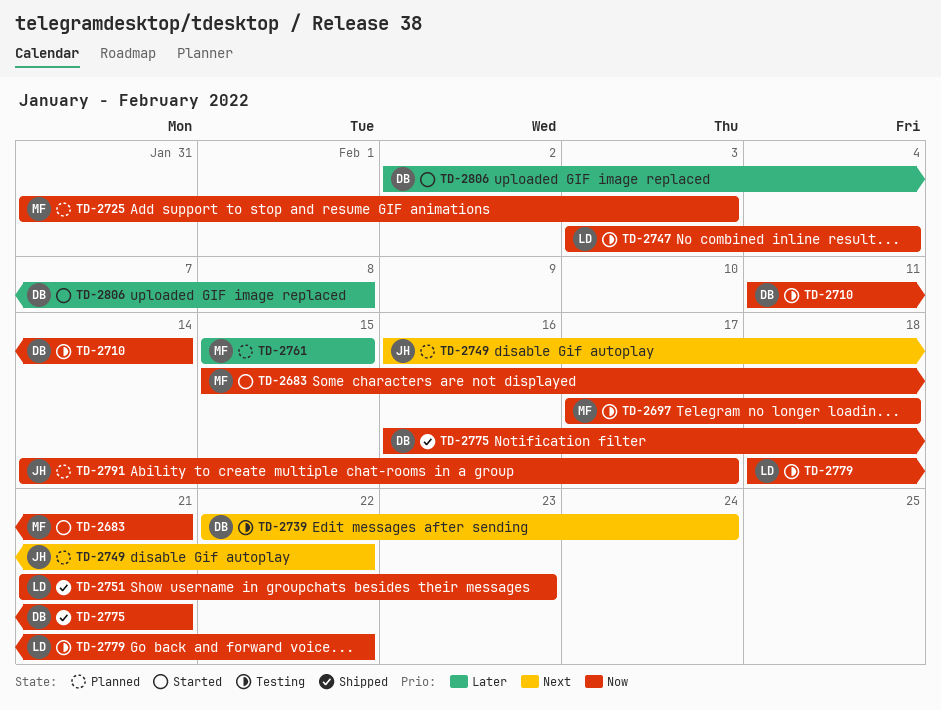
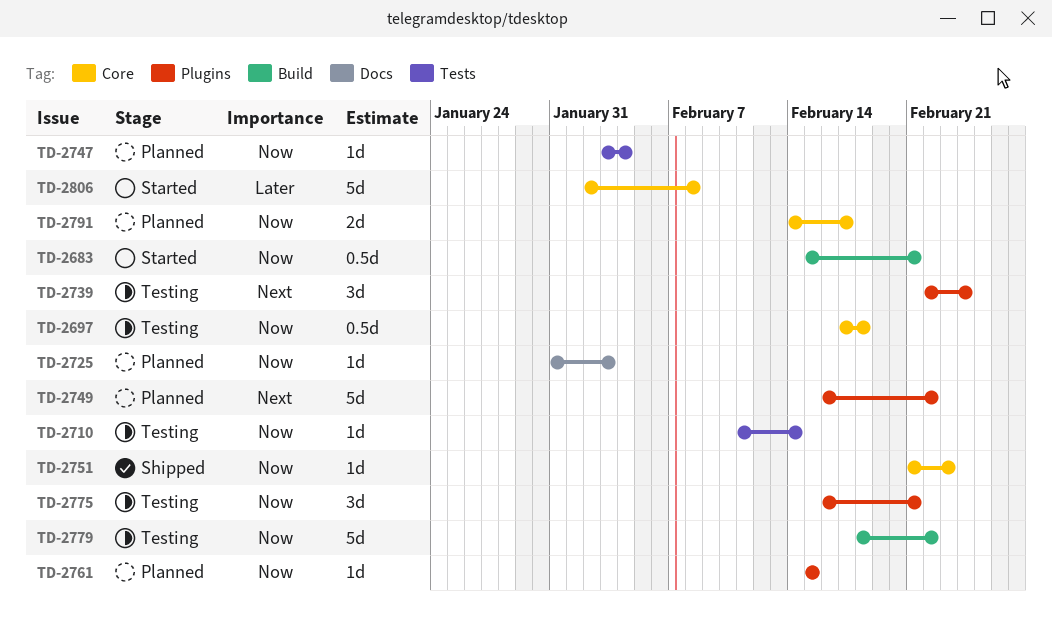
TD-2747, status: Testing -> Planned
TD-2761, priority: Later -> Now
TD-2775, status: Shipped -> Testing

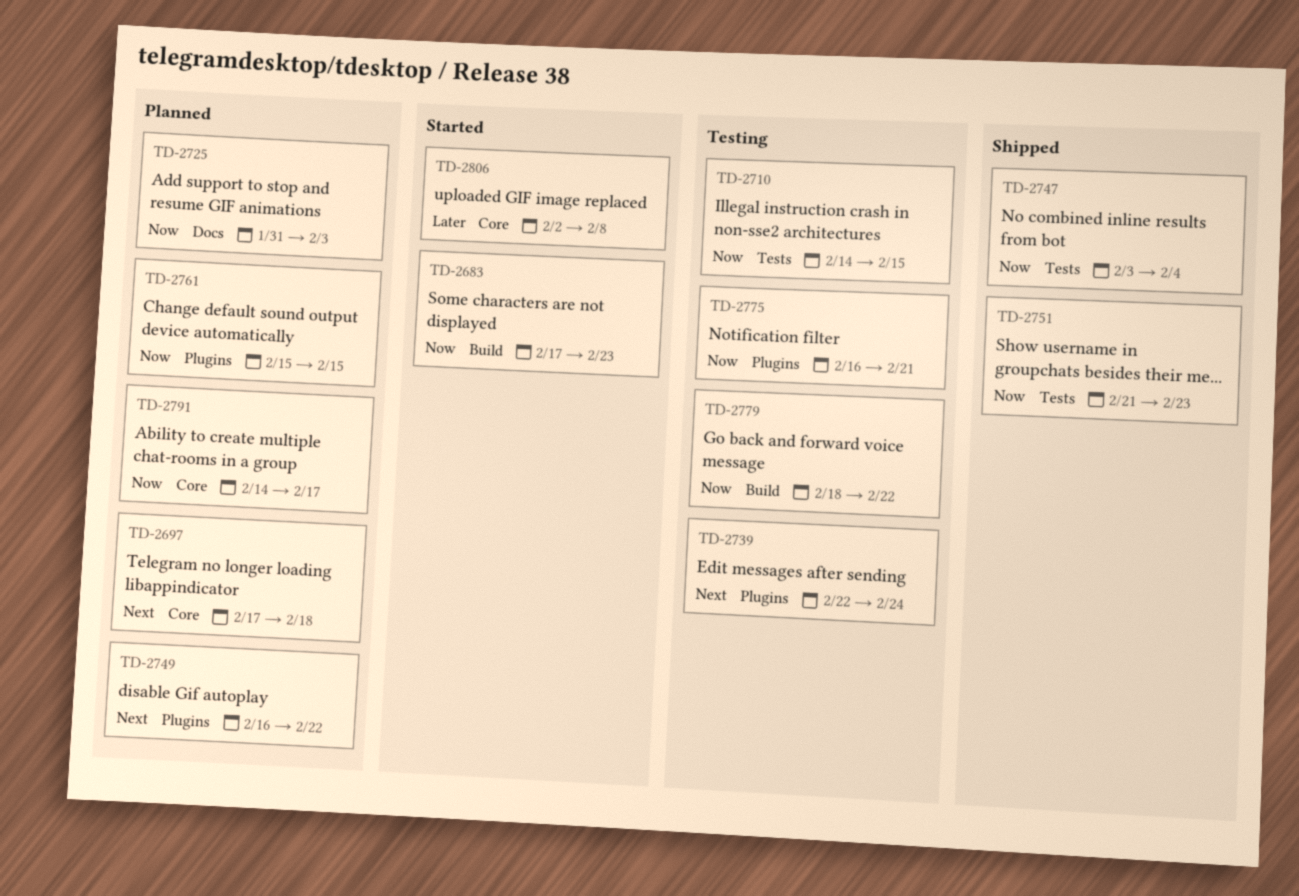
TD-2683, start: Feb 15 -> Feb 17
TD-2683, due: Feb 21 -> Feb 23
TD-2697, status: Testing -> Planned
TD-2697, priority: Now -> Next
TD-2710, start: Feb 11 -> Feb 14
TD-2710, due: Feb 14 -> Feb 15
TD-2747, status: Planned -> Shipped
TD-2751, label: Core -> Tests

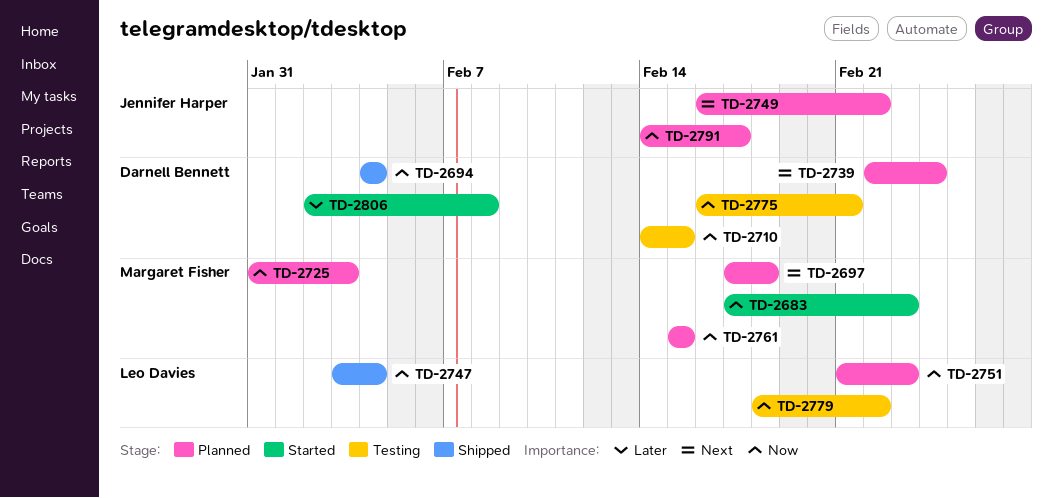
TD-2694: none -> present
TD-2739, status: Testing -> Planned
TD-2751, status: Shipped -> Planned

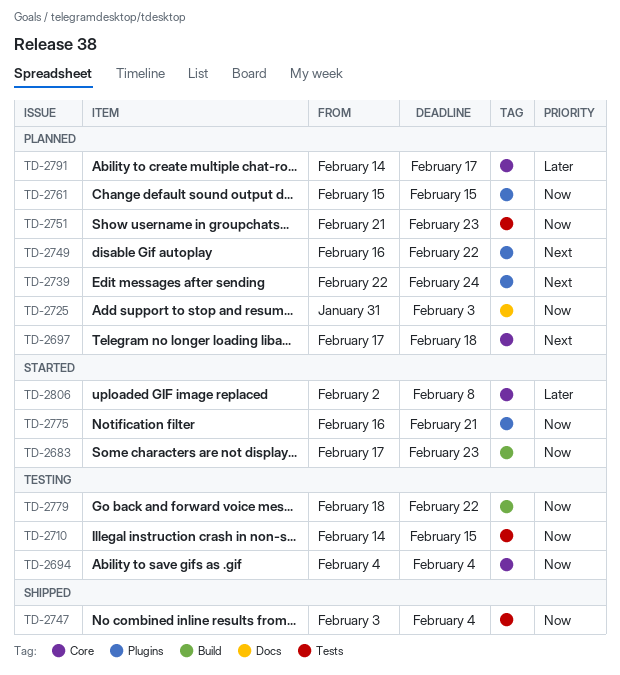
TD-2694, status: Shipped -> Testing
TD-2775, status: Testing -> Started
TD-2791, priority: Now -> Later

